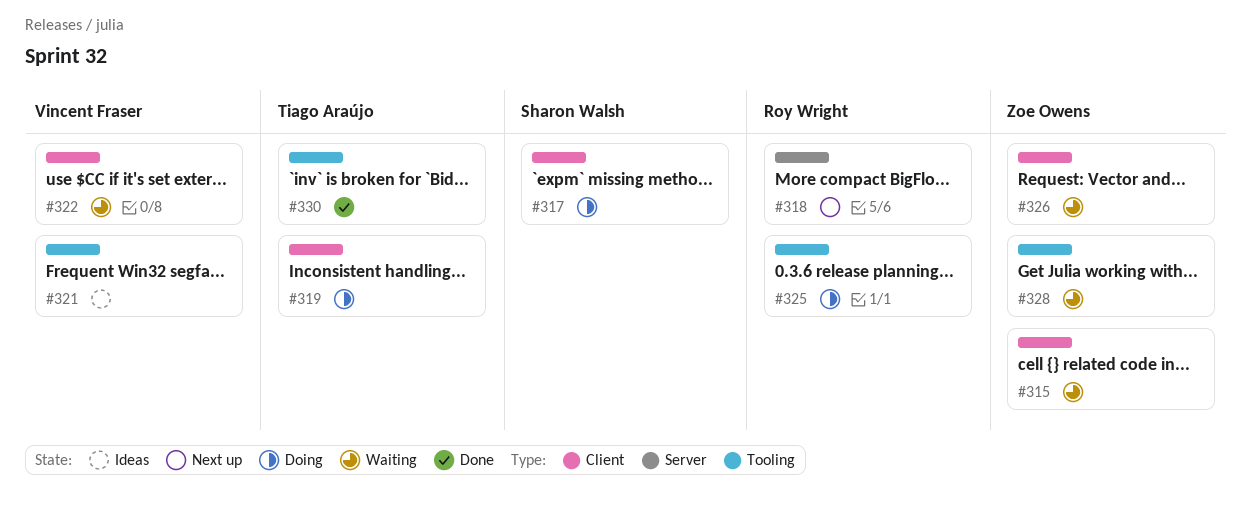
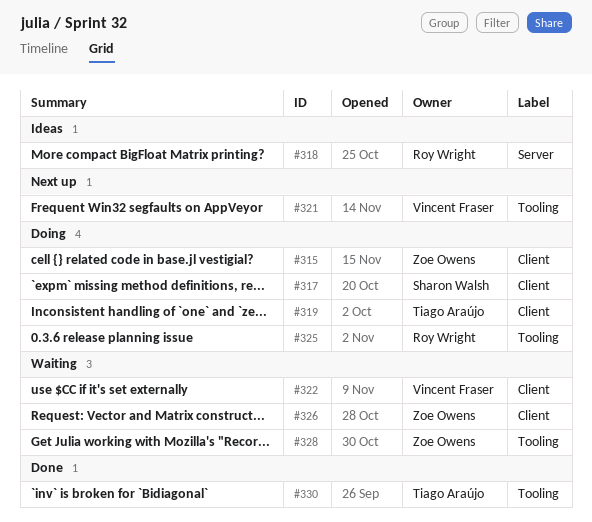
#315, status: Waiting -> Doing
#318, status: Next up -> Ideas
#321, status: Ideas -> Next up

